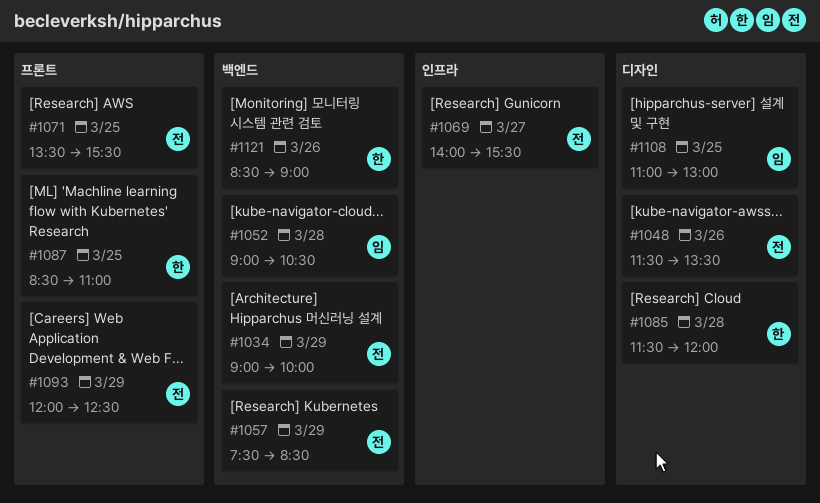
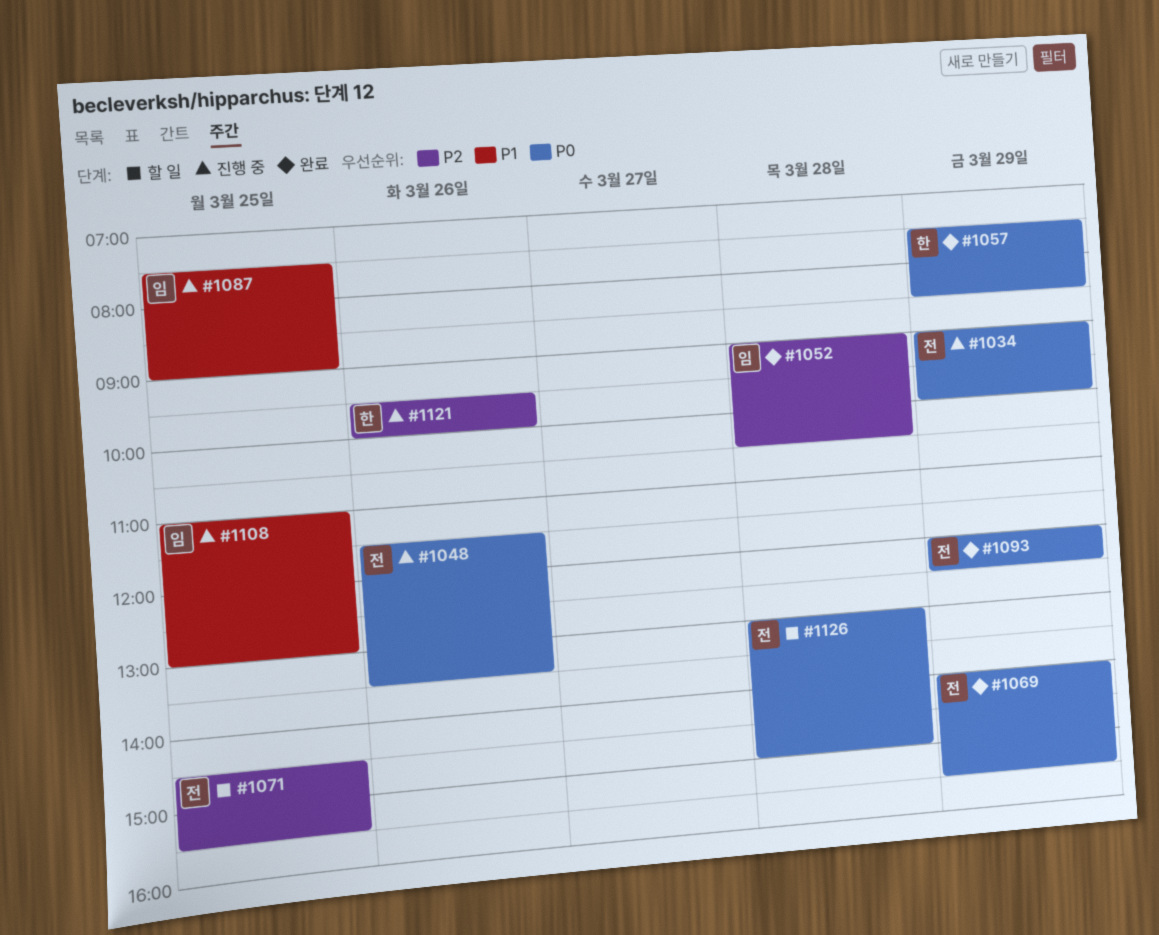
#1057, owner: 전 -> 한
#1069, day: Mar 27 -> Mar 29
#1071, begins: 13:30 -> 14:30
#1085: present -> none
#1087, owner: 한 -> 임
#1087, begins: 08:30 -> 07:30
#1087, ends: 11:00 -> 09:00
#1121, begins: 08:30 -> 09:30
#1121, ends: 09:00 -> 10:00
#1126: none -> present

